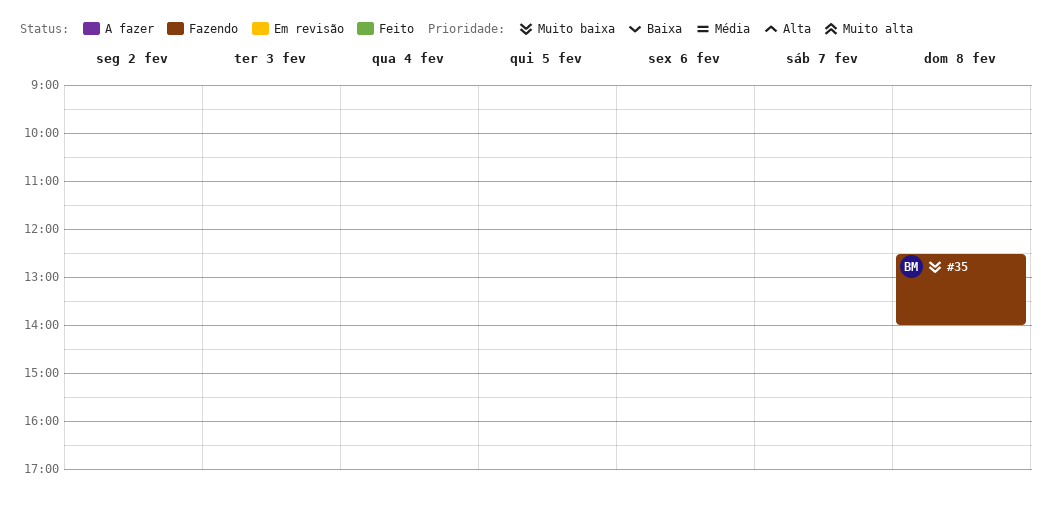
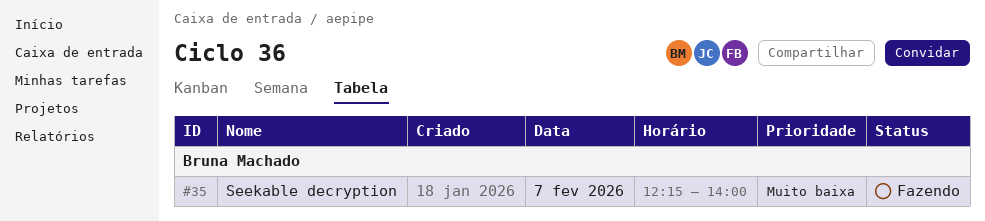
#35, day: Feb 8 -> Feb 7
#35, begins: 12:30 -> 12:15

